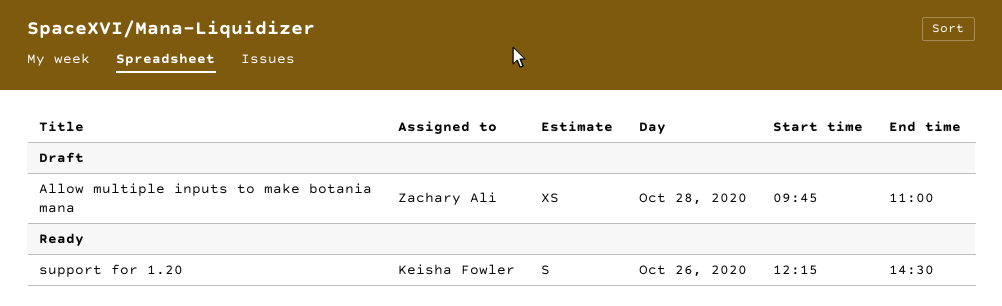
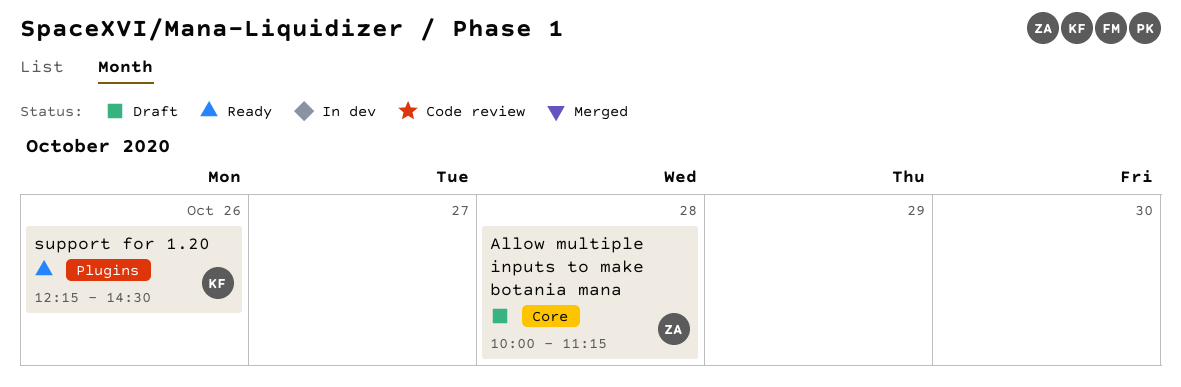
Allow multiple inputs to make botania mana, begins: 09:45 -> 10:00
Allow multiple inputs to make botania mana, ends: 11:00 -> 11:15

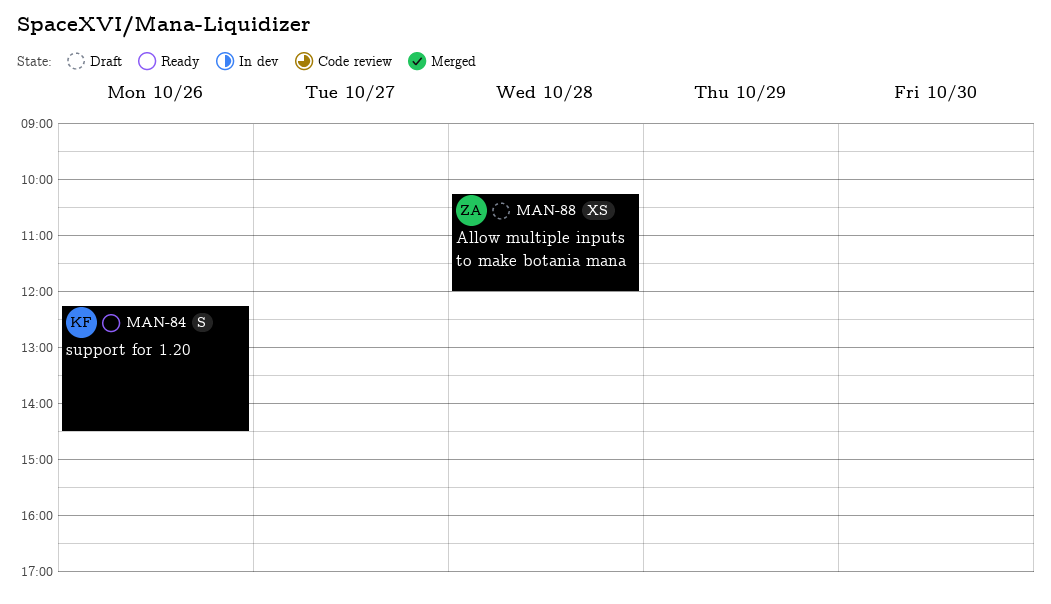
Allow multiple inputs to make botania mana, begins: 10:00 -> 10:15
Allow multiple inputs to make botania mana, ends: 11:15 -> 12:00

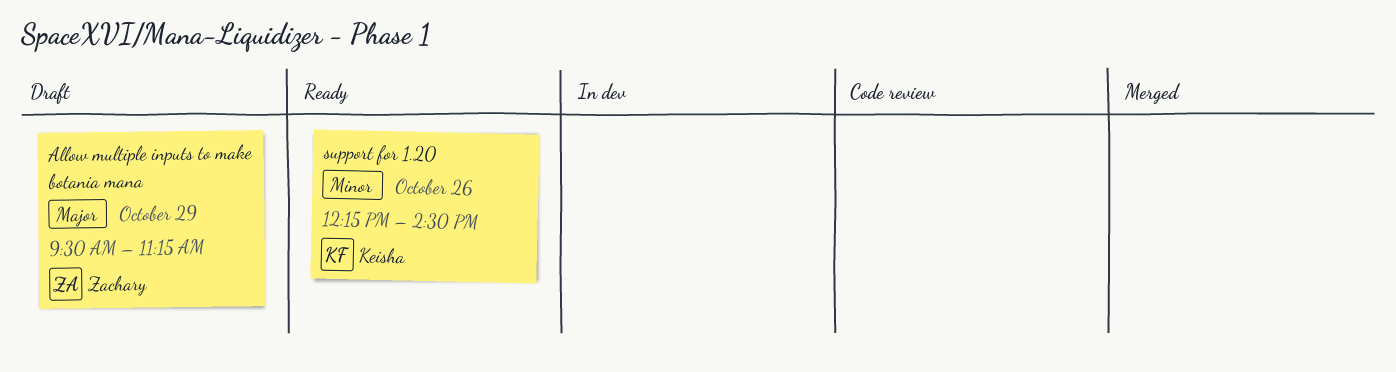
Allow multiple inputs to make botania mana, day: Oct 28 -> Oct 29
Allow multiple inputs to make botania mana, begins: 10:15 -> 09:30
Allow multiple inputs to make botania mana, ends: 12:00 -> 11:15

